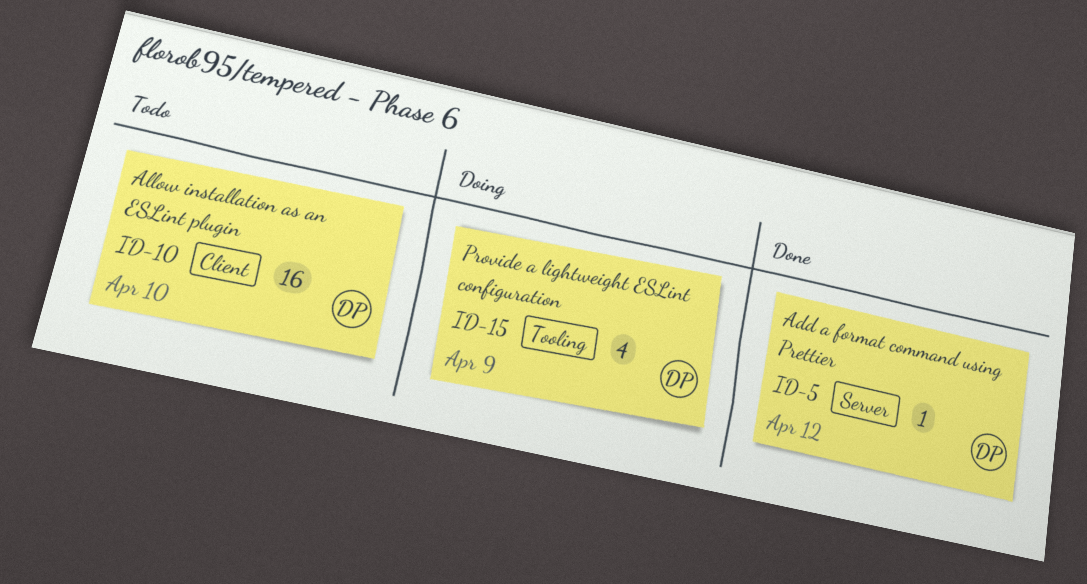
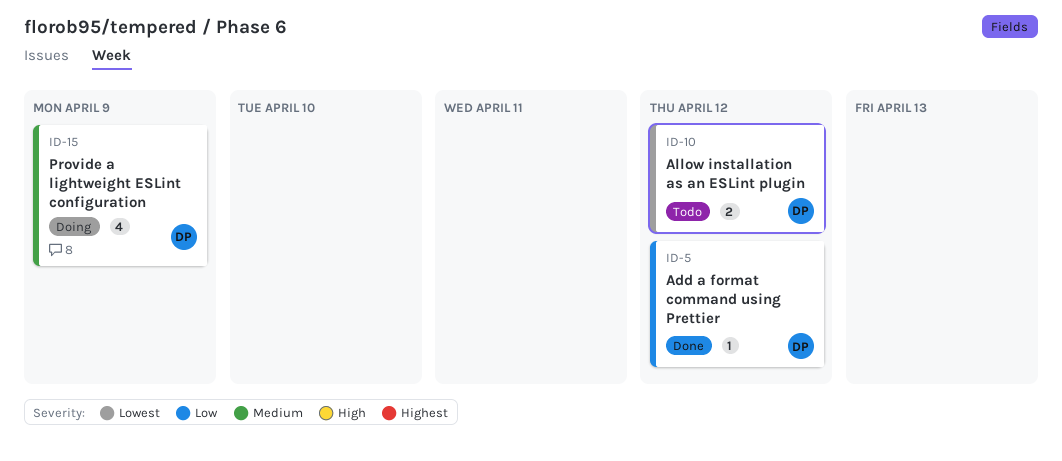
ID-10, estimate: 16 -> 2
ID-10, due: Apr 10 -> Apr 12

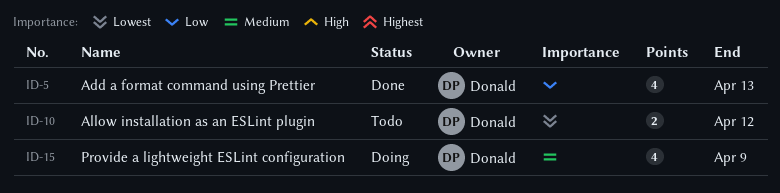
ID-5, estimate: 1 -> 4
ID-5, due: Apr 12 -> Apr 13

